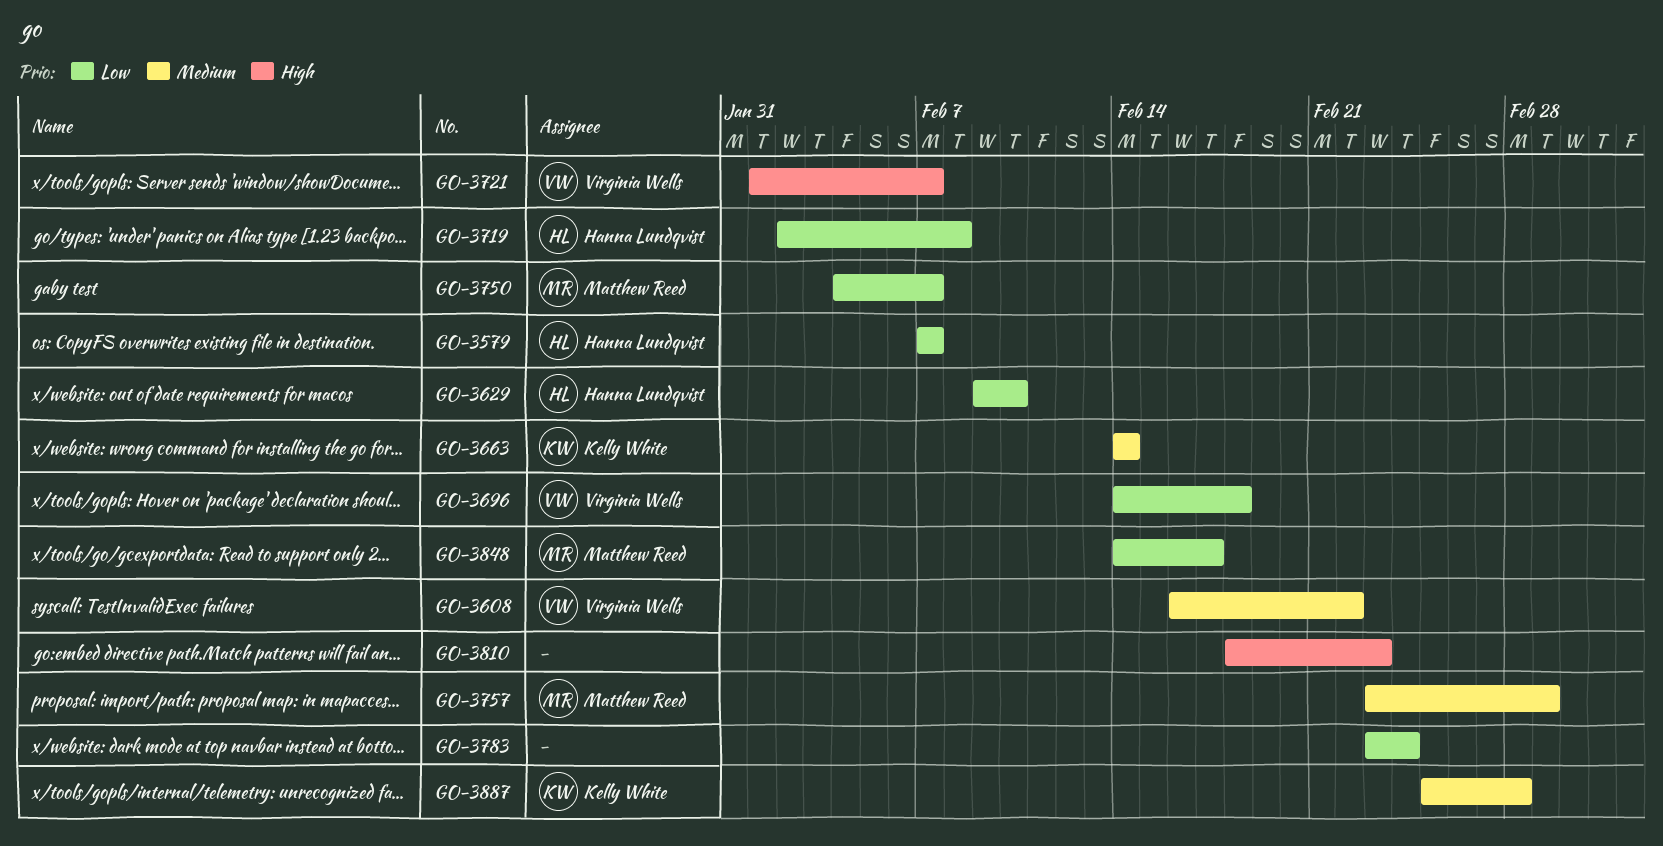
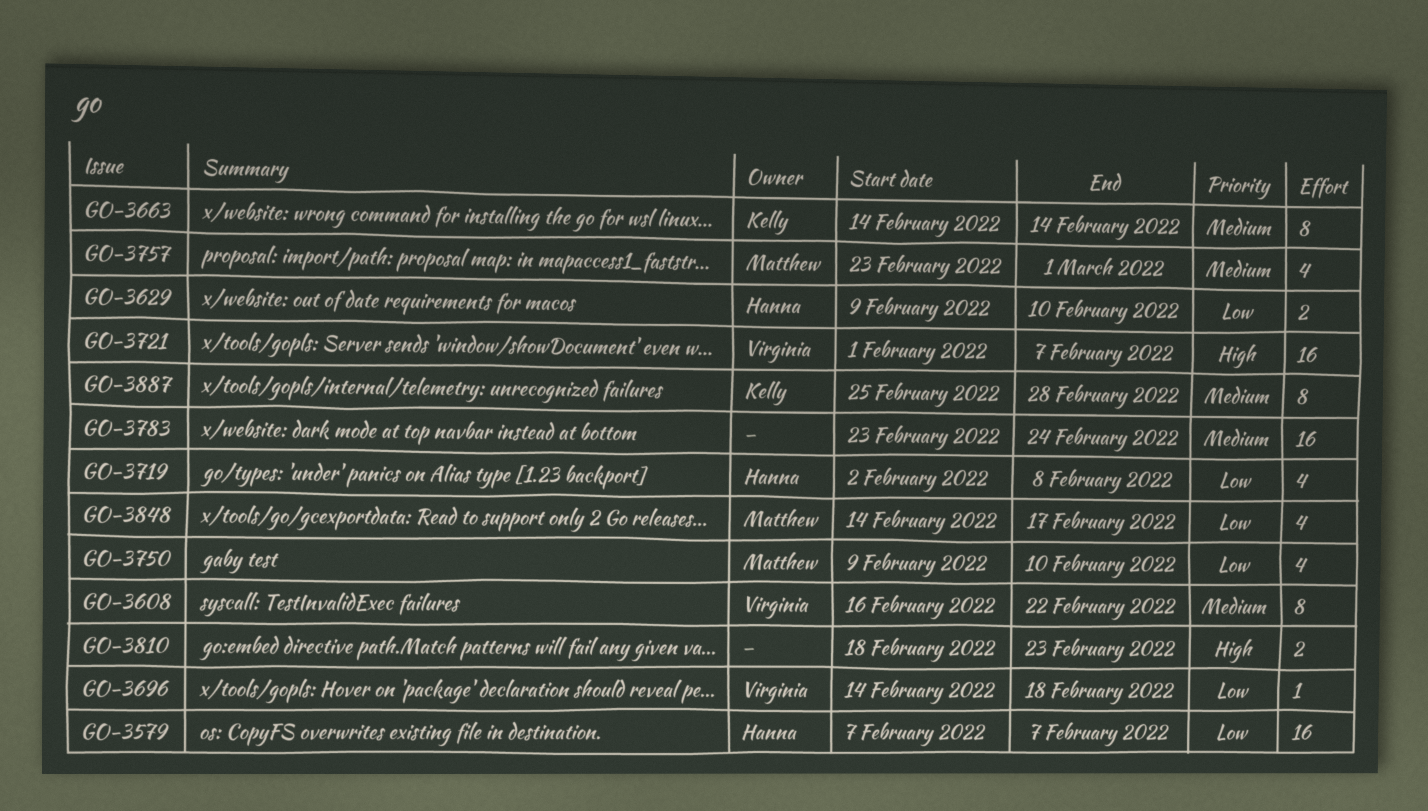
GO-3750, start: Feb 4 -> Feb 9
GO-3750, due: Feb 7 -> Feb 10
GO-3783, priority: Low -> Medium

